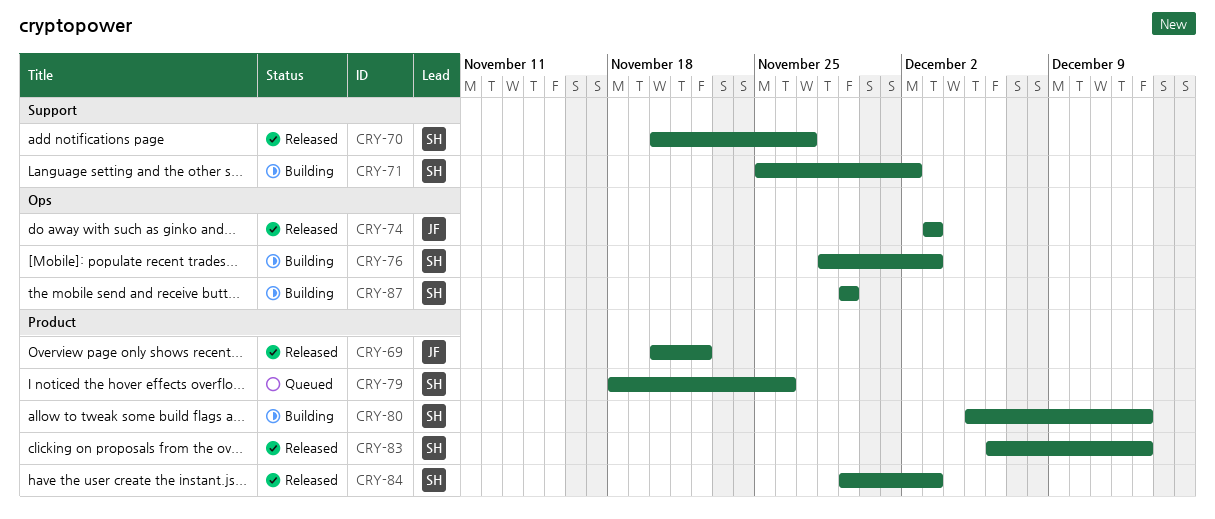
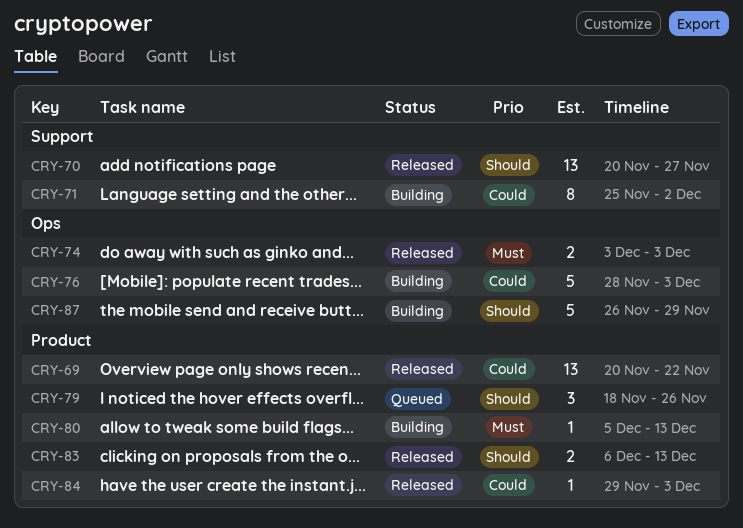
CRY-87, start: Nov 29 -> Nov 26

